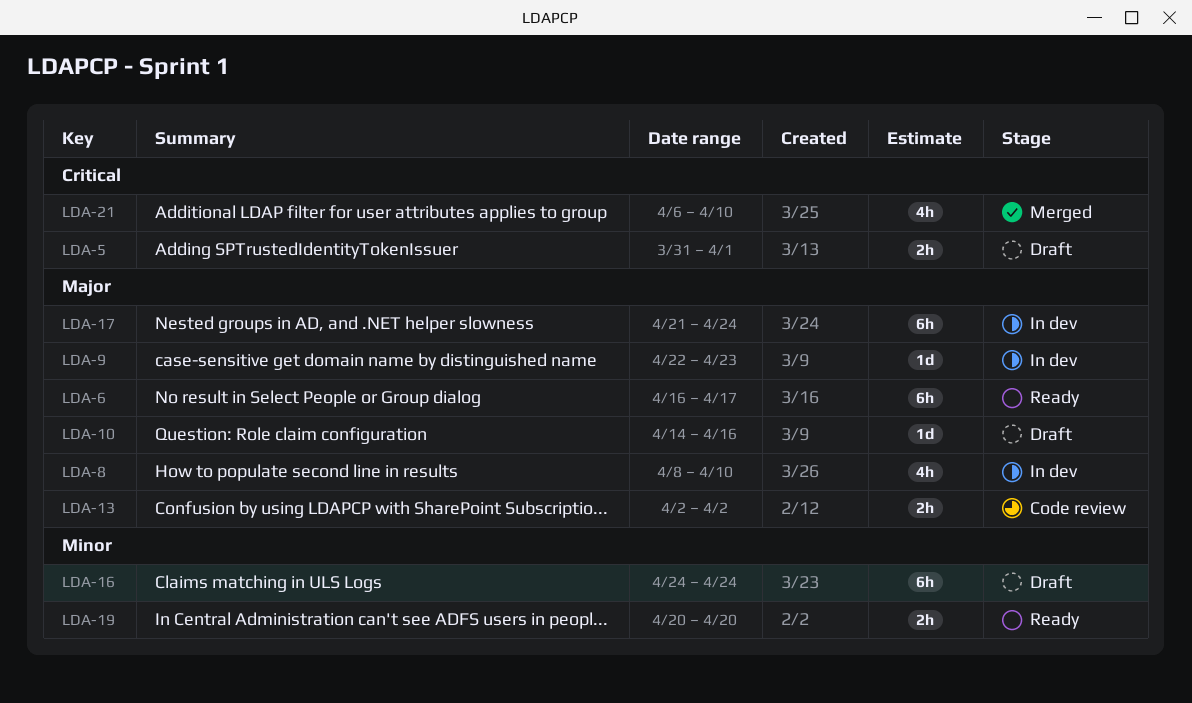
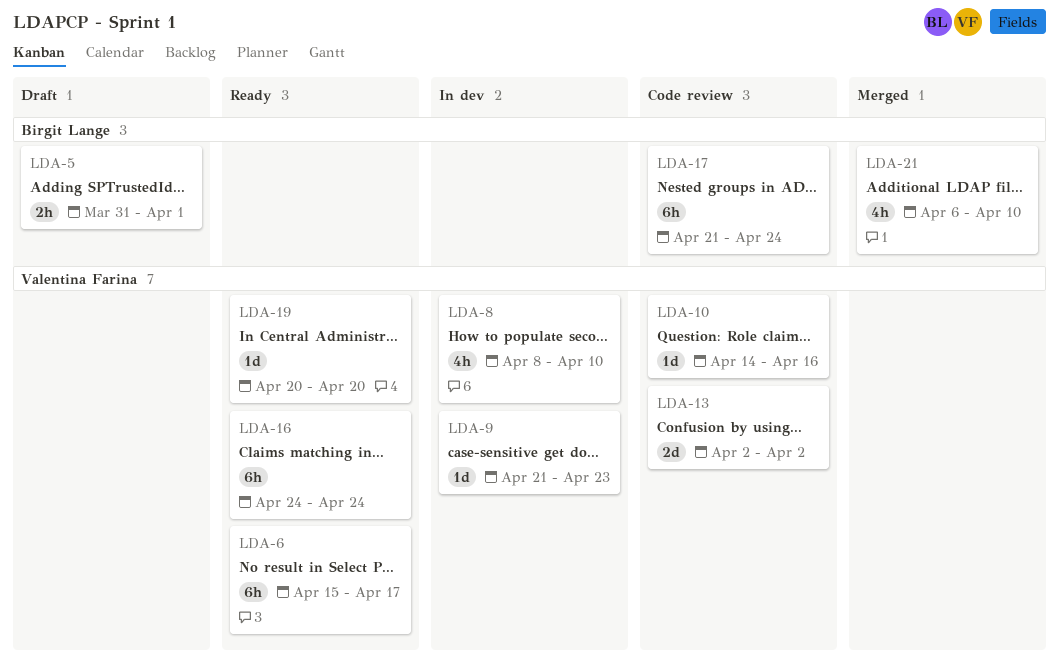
LDA-6, start: Apr 16 -> Apr 15
LDA-9, start: Apr 22 -> Apr 21
LDA-10, status: Draft -> Code review
LDA-13, estimate: 2h -> 2d
LDA-16, status: Draft -> Ready
LDA-17, status: In dev -> Code review
LDA-19, estimate: 2h -> 1d

